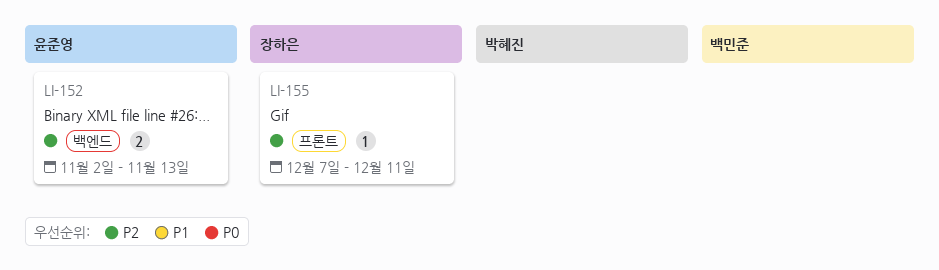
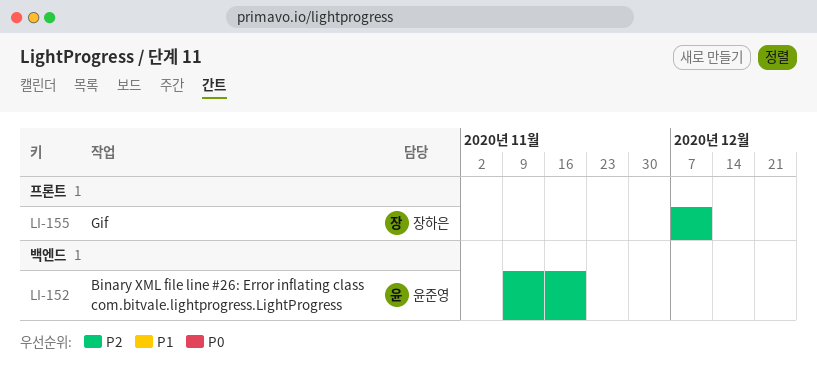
LI-152, start: Nov 2 -> Nov 9
LI-152, due: Nov 13 -> Nov 20

